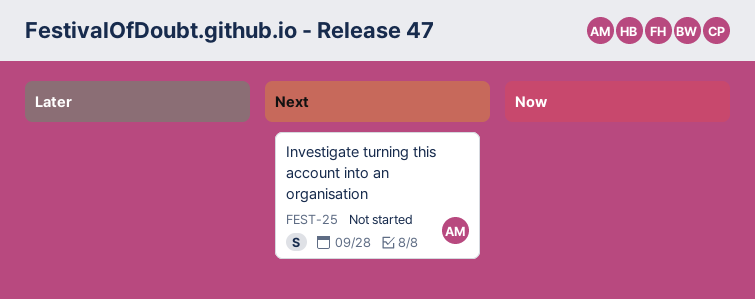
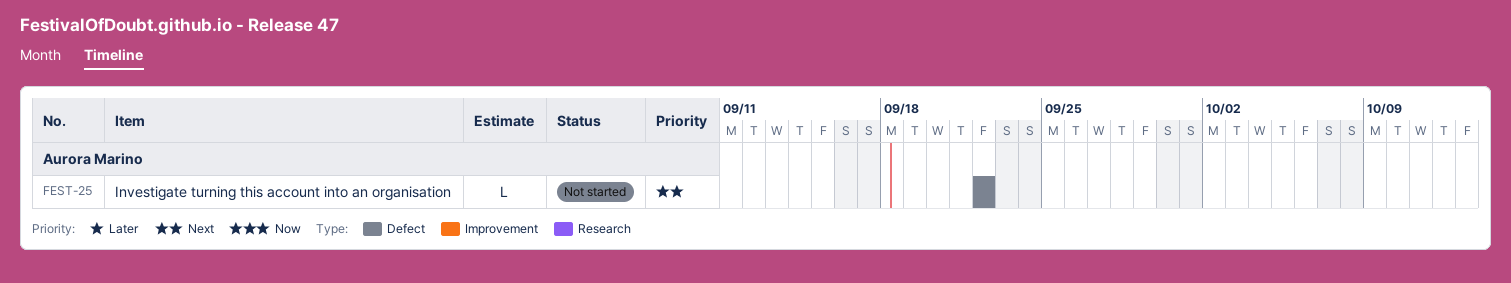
FEST-25, estimate: S -> L
FEST-25, due: Sep 28 -> Sep 22

